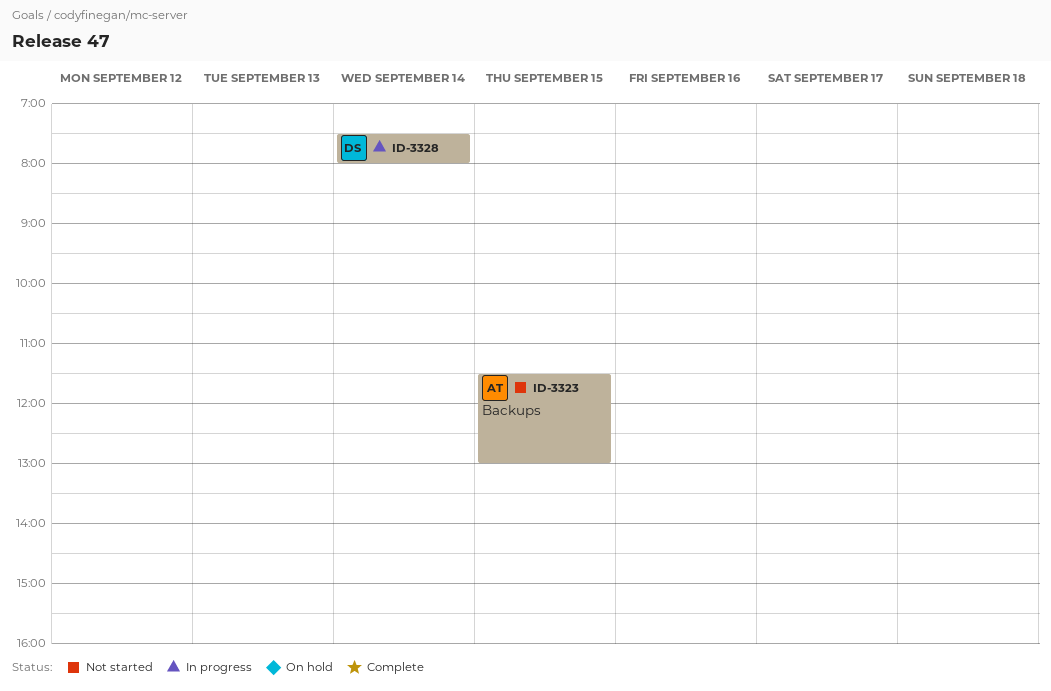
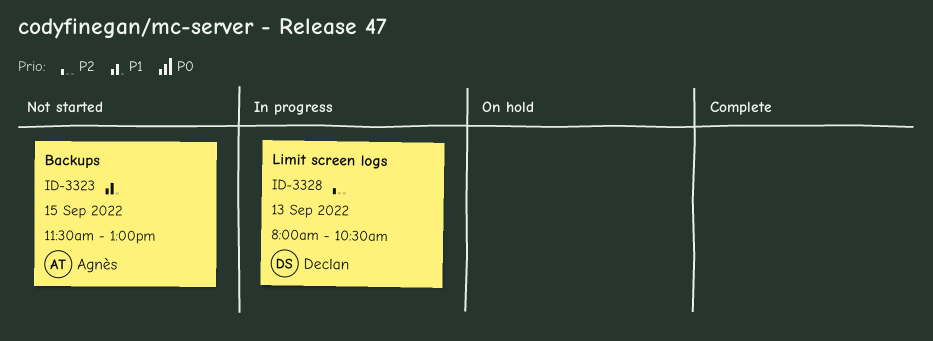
ID-3328, day: Sep 14 -> Sep 13
ID-3328, begins: 07:30 -> 08:00
ID-3328, ends: 08:00 -> 10:30

